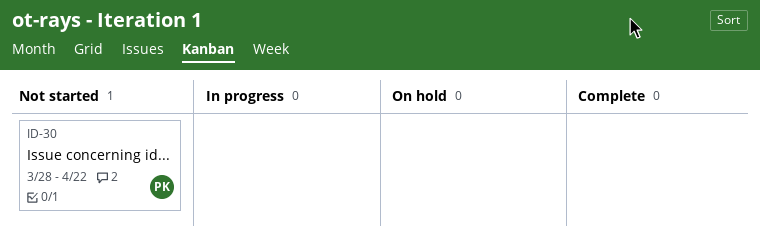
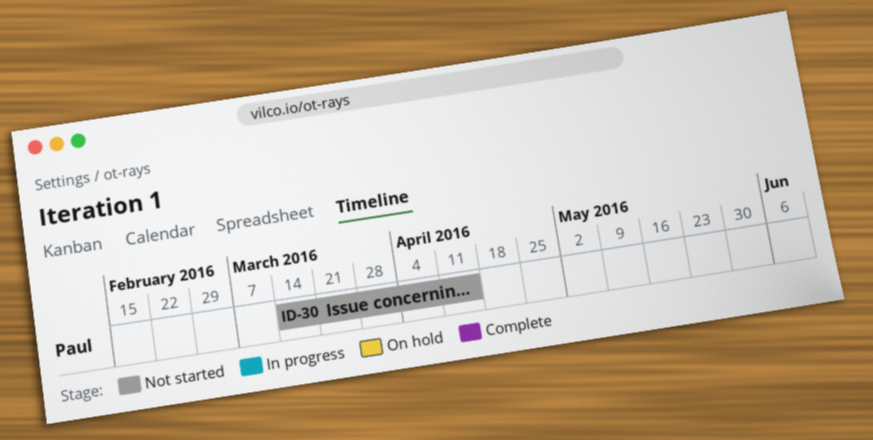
ID-30, start: Mar 28 -> Mar 14
ID-30, due: Apr 22 -> Apr 15

